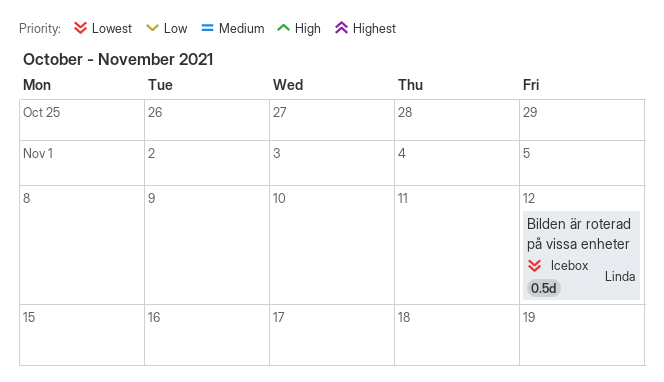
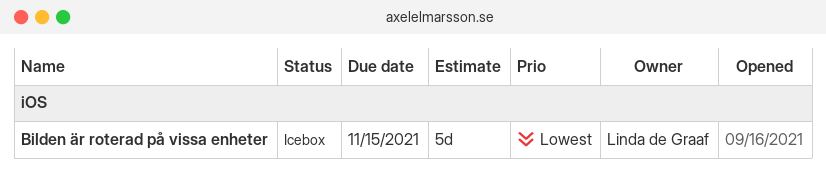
Bilden är roterad på vissa enheter, estimate: 0.5d -> 5d
Bilden är roterad på vissa enheter, due: Nov 12 -> Nov 15

